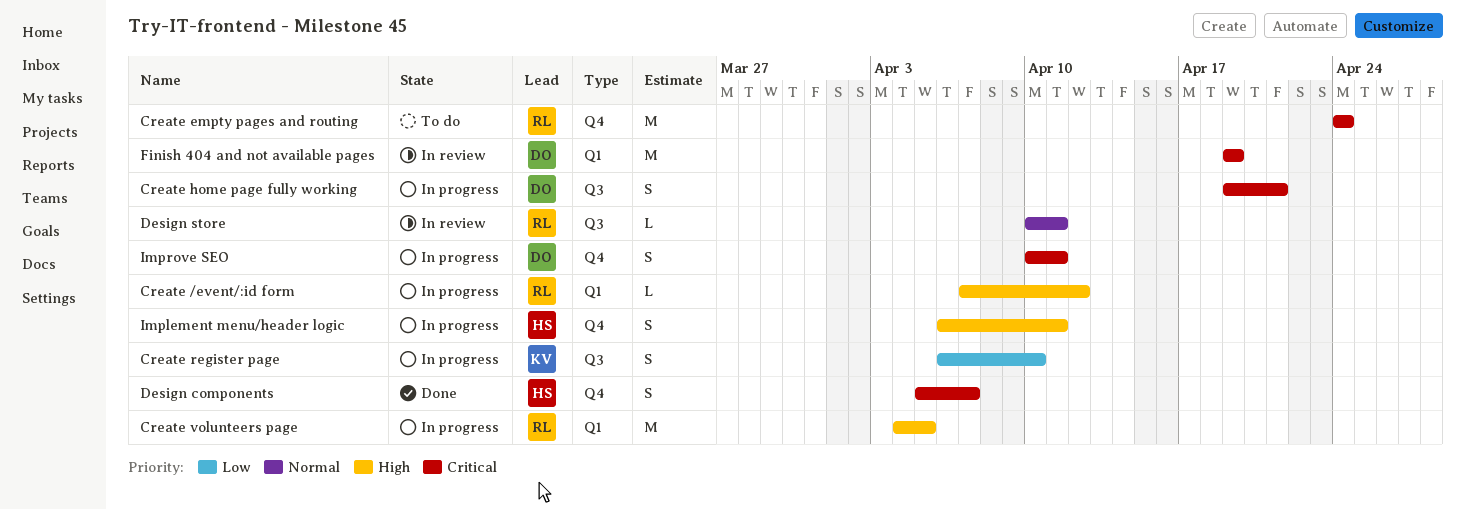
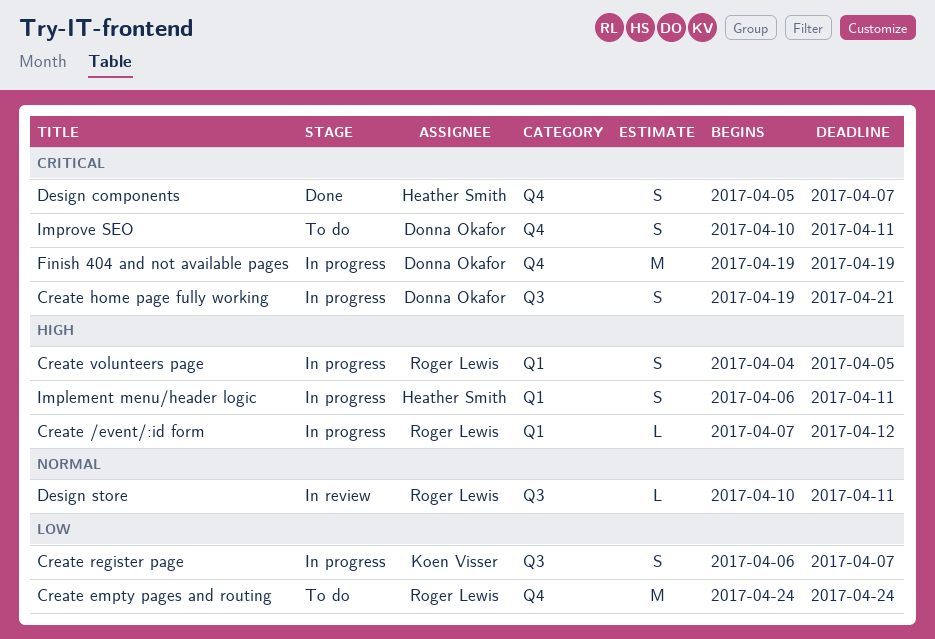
Create empty pages and routing, priority: Critical -> Low
Create register page, due: Apr 10 -> Apr 7
Create volunteers page, estimate: M -> S
Finish 404 and not available pages, status: In review -> In progress
Finish 404 and not available pages, label: Q1 -> Q4
Implement menu/header logic, label: Q4 -> Q1
Improve SEO, status: In progress -> To do

